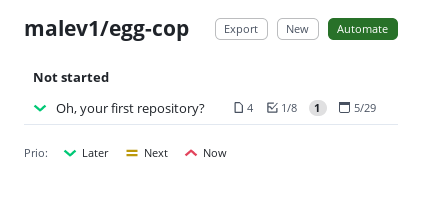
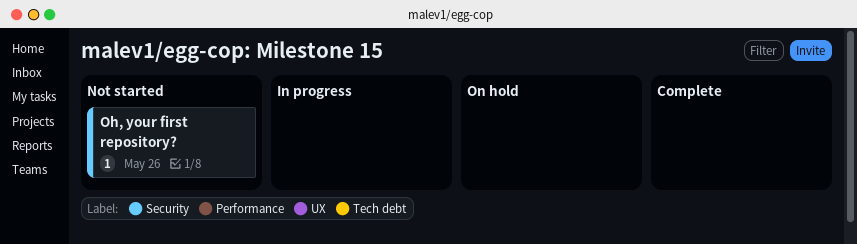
Oh, your first repository?, due: May 29 -> May 26

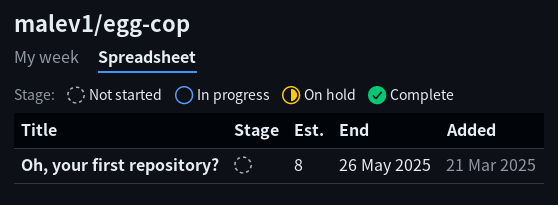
Oh, your first repository?, estimate: 1 -> 8

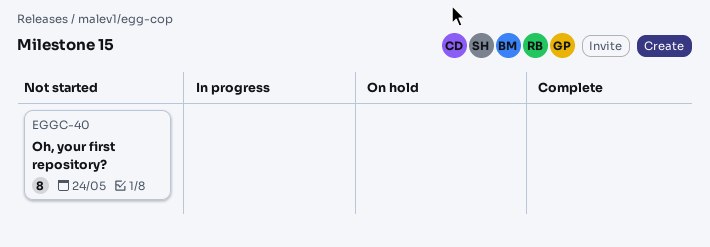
Oh, your first repository?, due: May 26 -> May 24

